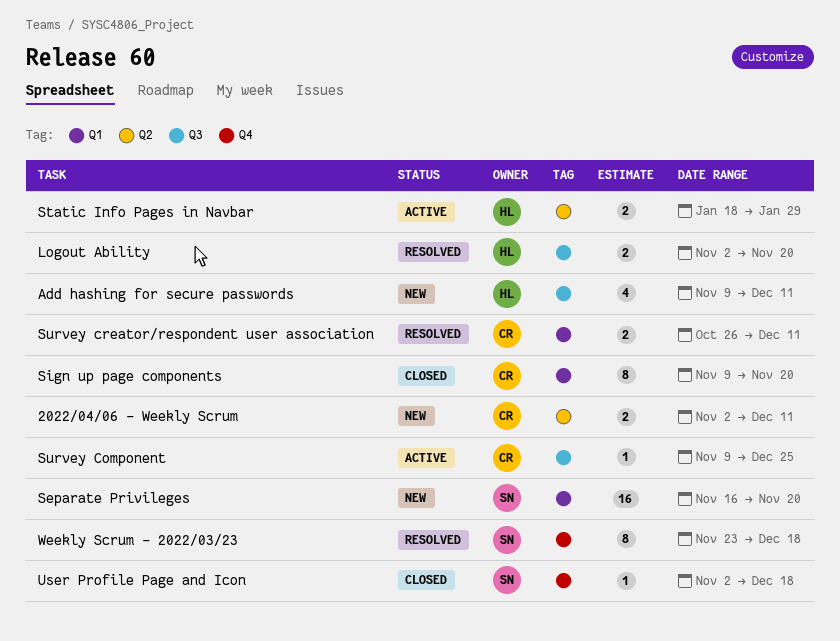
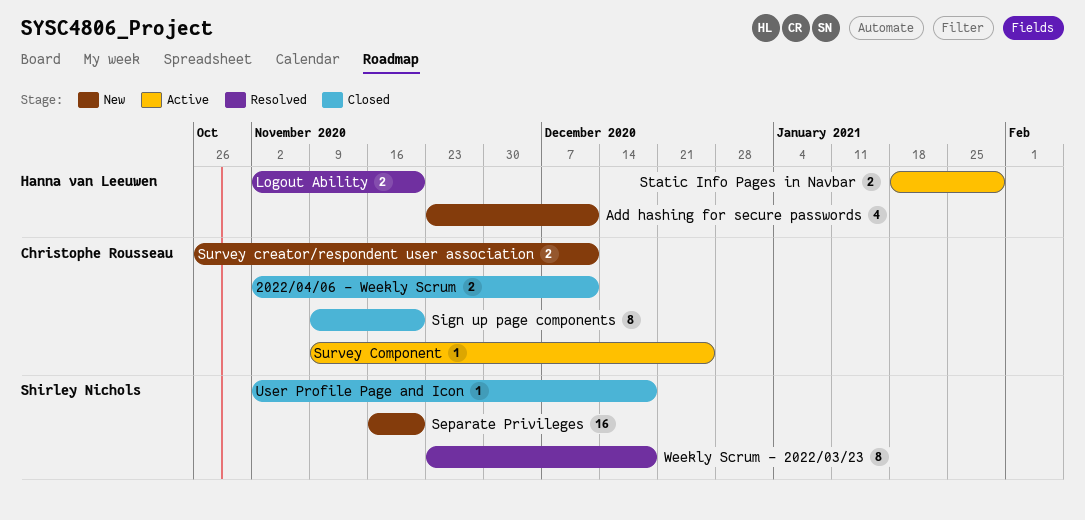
2022/04/06 - Weekly Scrum, status: New -> Closed
Add hashing for secure passwords, start: Nov 9 -> Nov 23
Survey creator/respondent user association, status: Resolved -> New

